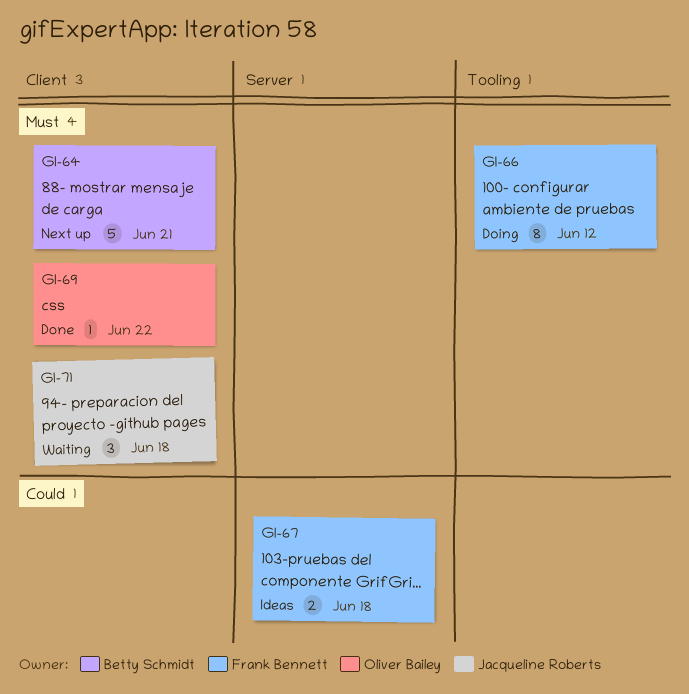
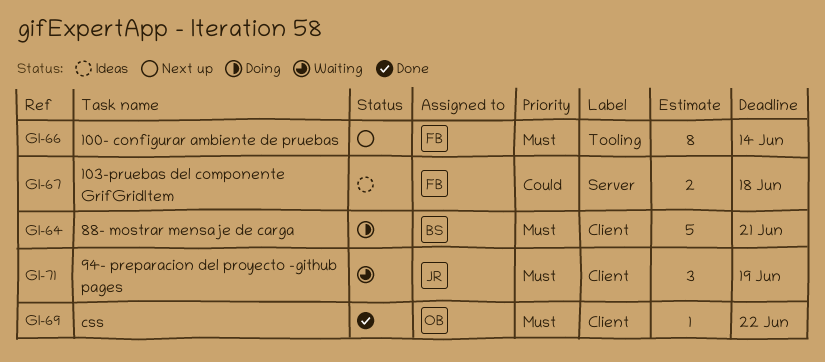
GI-64, status: Next up -> Doing
GI-66, status: Doing -> Next up
GI-66, due: Jun 12 -> Jun 14
GI-71, due: Jun 18 -> Jun 19

